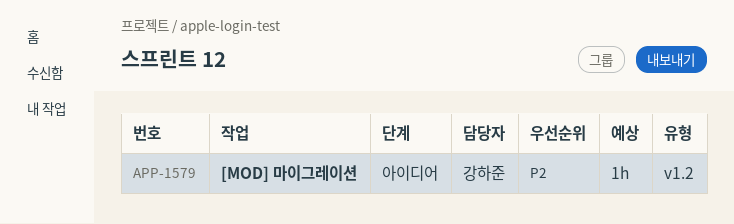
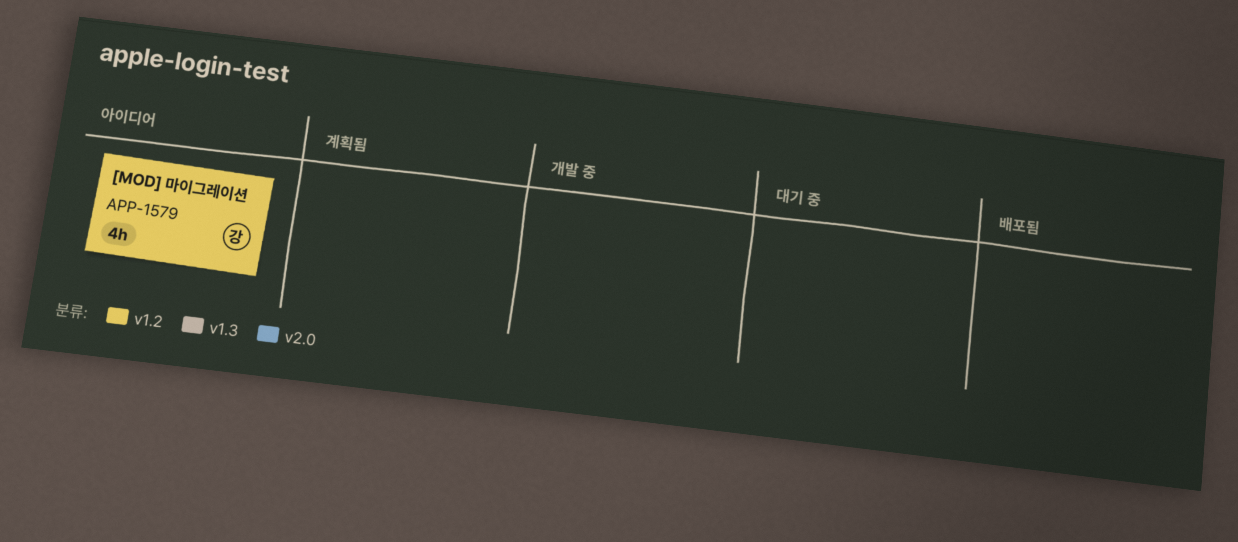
APP-1579, estimate: 1h -> 4h

